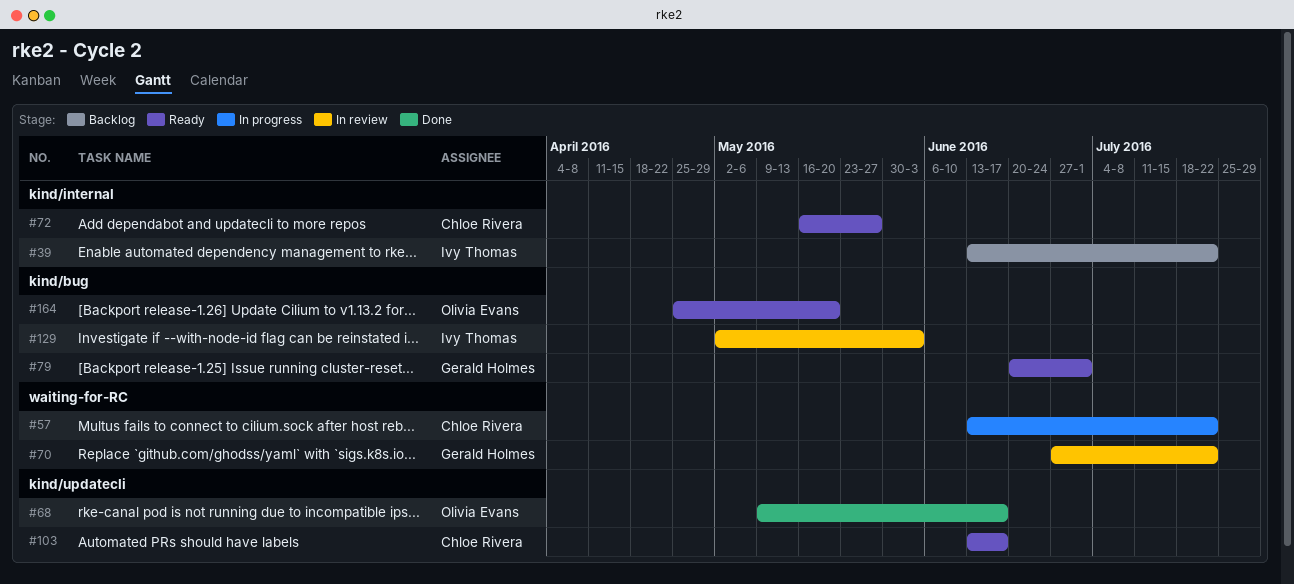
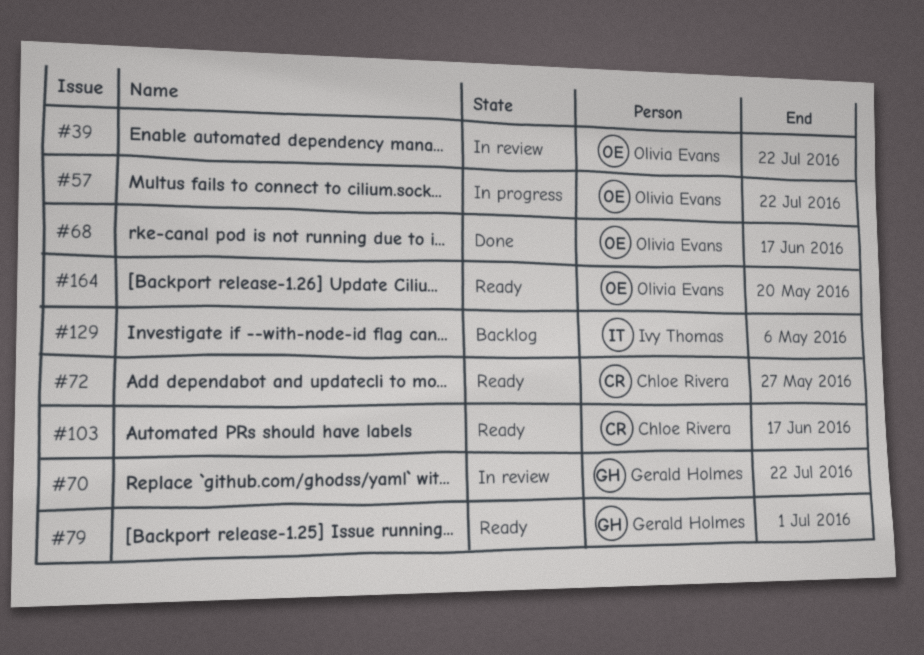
#39, status: Backlog -> In review
#39, owner: Ivy Thomas -> Olivia Evans
#57, owner: Chloe Rivera -> Olivia Evans
#129, status: In review -> Backlog
#129, due: Jun 3 -> May 6

